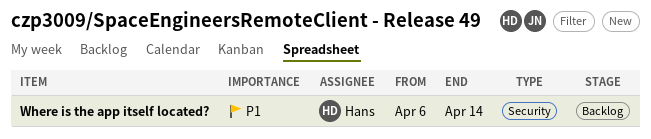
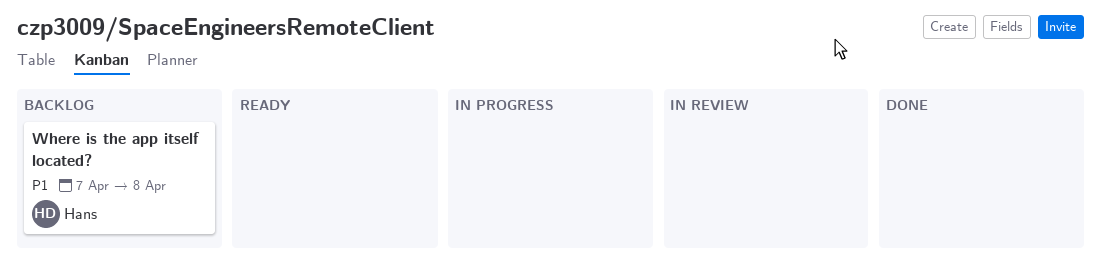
Where is the app itself located?, start: Apr 6 -> Apr 7
Where is the app itself located?, due: Apr 14 -> Apr 8

